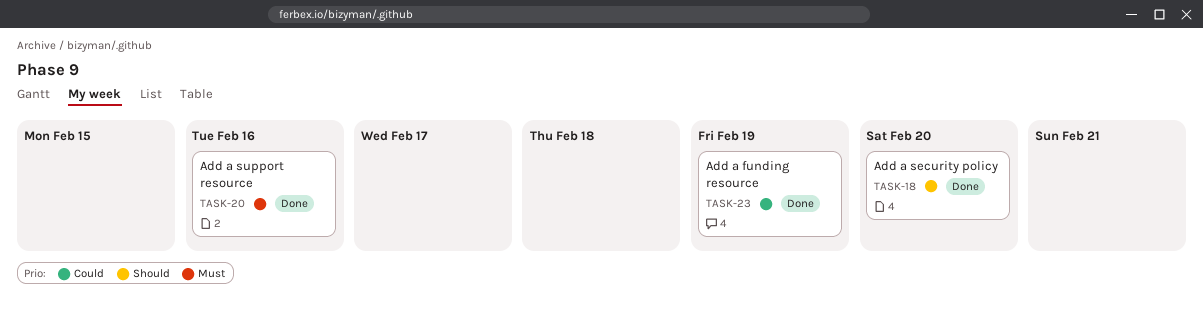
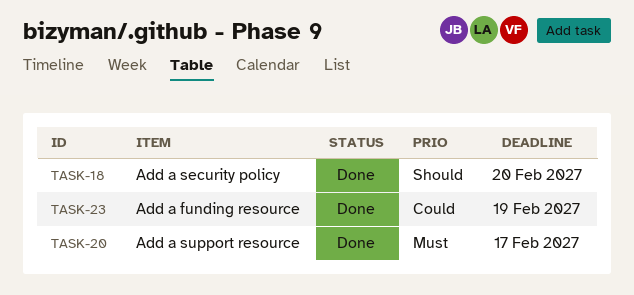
TASK-20, due: Feb 16 -> Feb 17

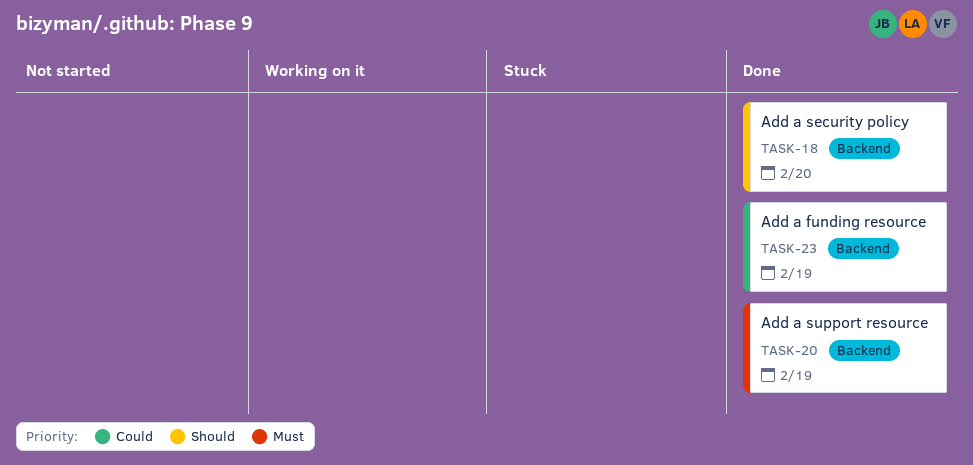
TASK-20, due: Feb 17 -> Feb 19

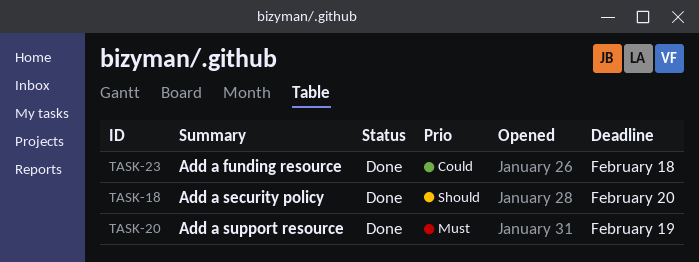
TASK-23, due: Feb 19 -> Feb 18

